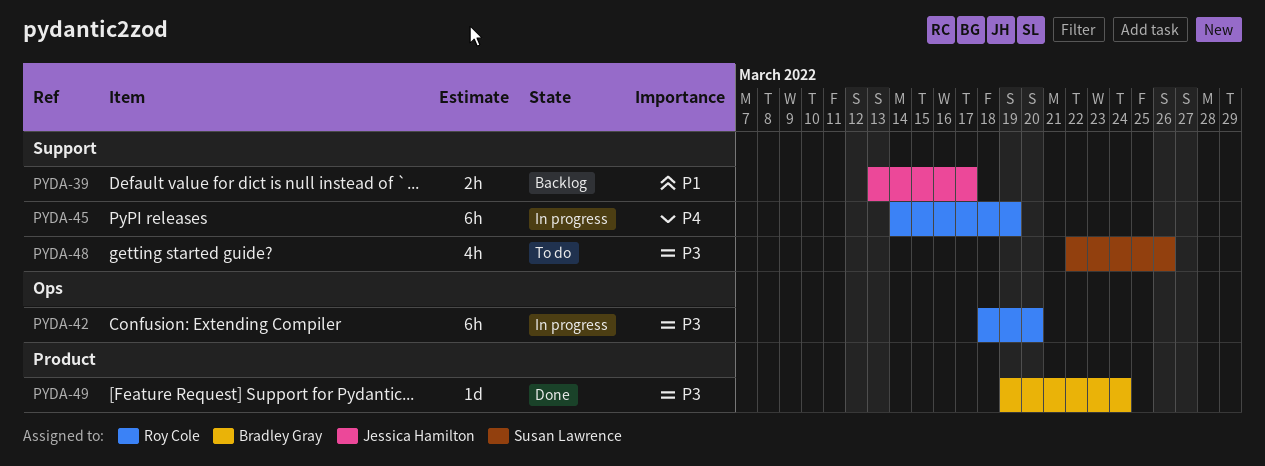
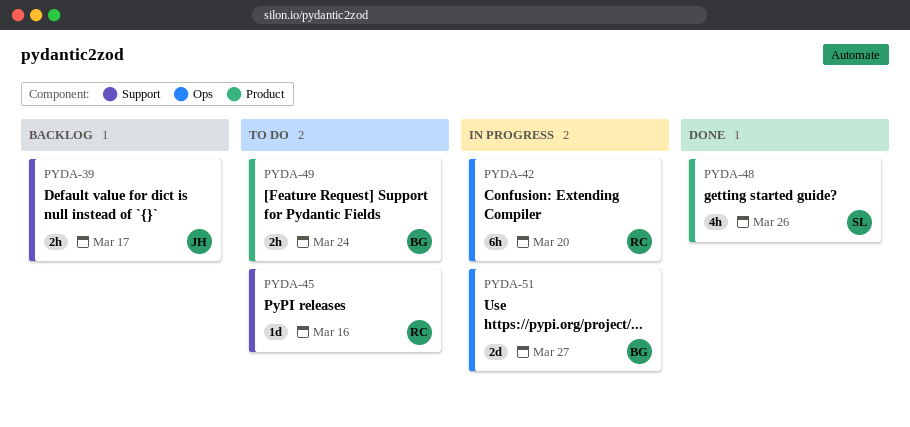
PYDA-45, status: In progress -> To do
PYDA-45, estimate: 6h -> 1d
PYDA-45, due: Mar 19 -> Mar 16
PYDA-48, status: To do -> Done
PYDA-48, label: Support -> Product
PYDA-49, status: Done -> To do
PYDA-49, estimate: 1d -> 2h
PYDA-51: none -> present

